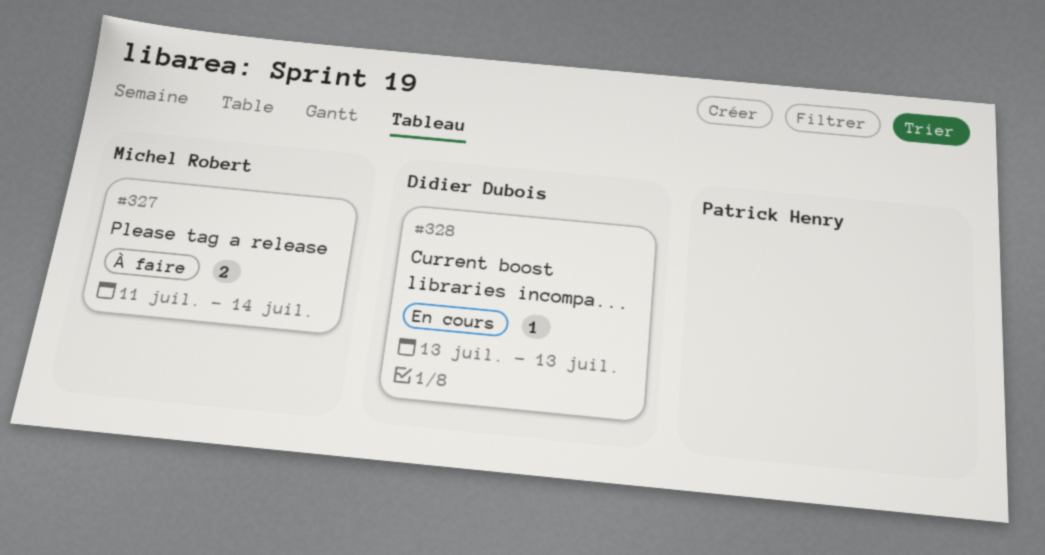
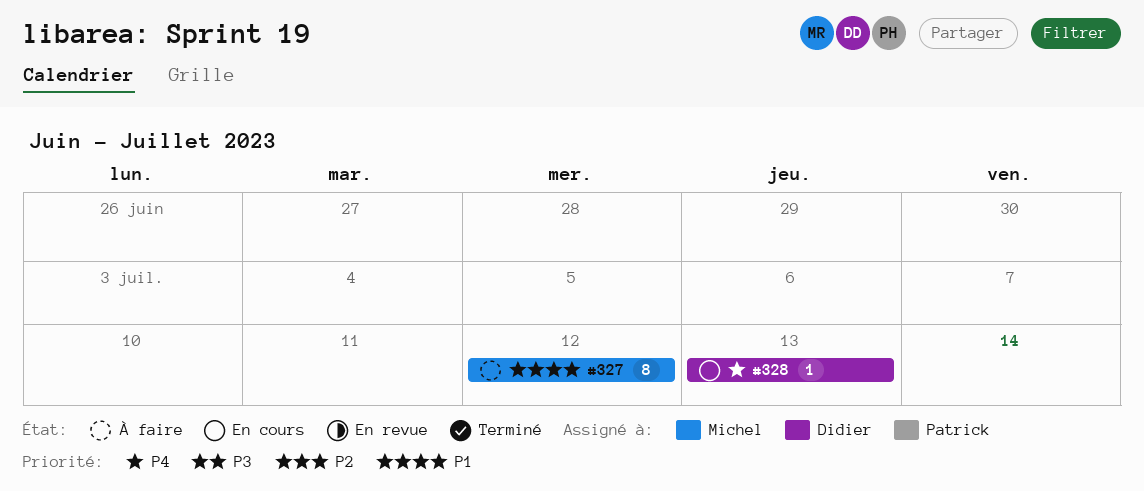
#327, estimate: 2 -> 8
#327, start: Jul 11 -> Jul 12
#327, due: Jul 14 -> Jul 12

